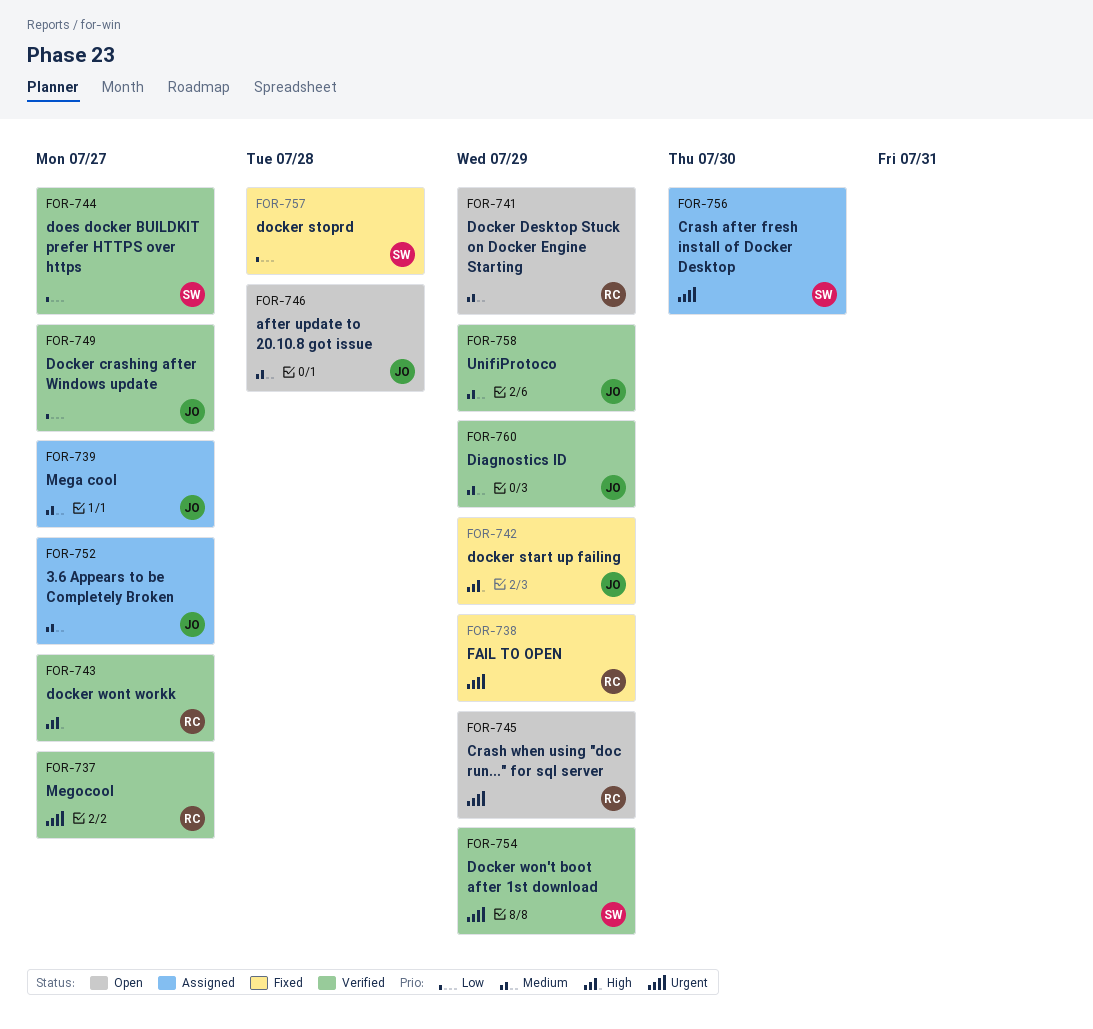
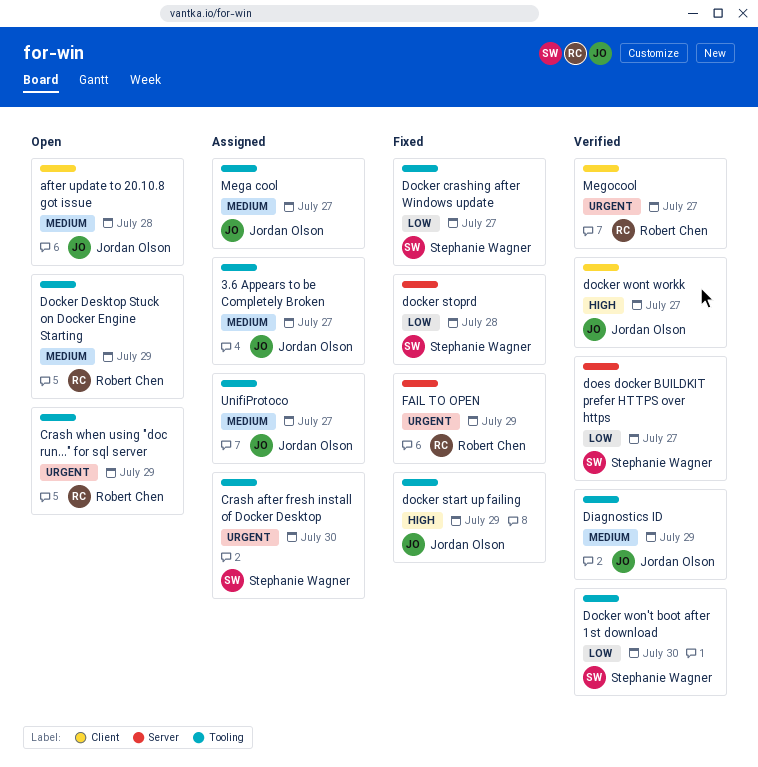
Docker crashing after Windows update, status: Verified -> Fixed
Docker crashing after Windows update, owner: Jordan Olson -> Stephanie Wagner
Docker won't boot after 1st download, priority: Urgent -> Low
Docker won't boot after 1st download, due: Jul 29 -> Jul 30
docker wont workk, owner: Robert Chen -> Jordan Olson
UnifiProtoco, status: Verified -> Assigned
UnifiProtoco, due: Jul 29 -> Jul 27

